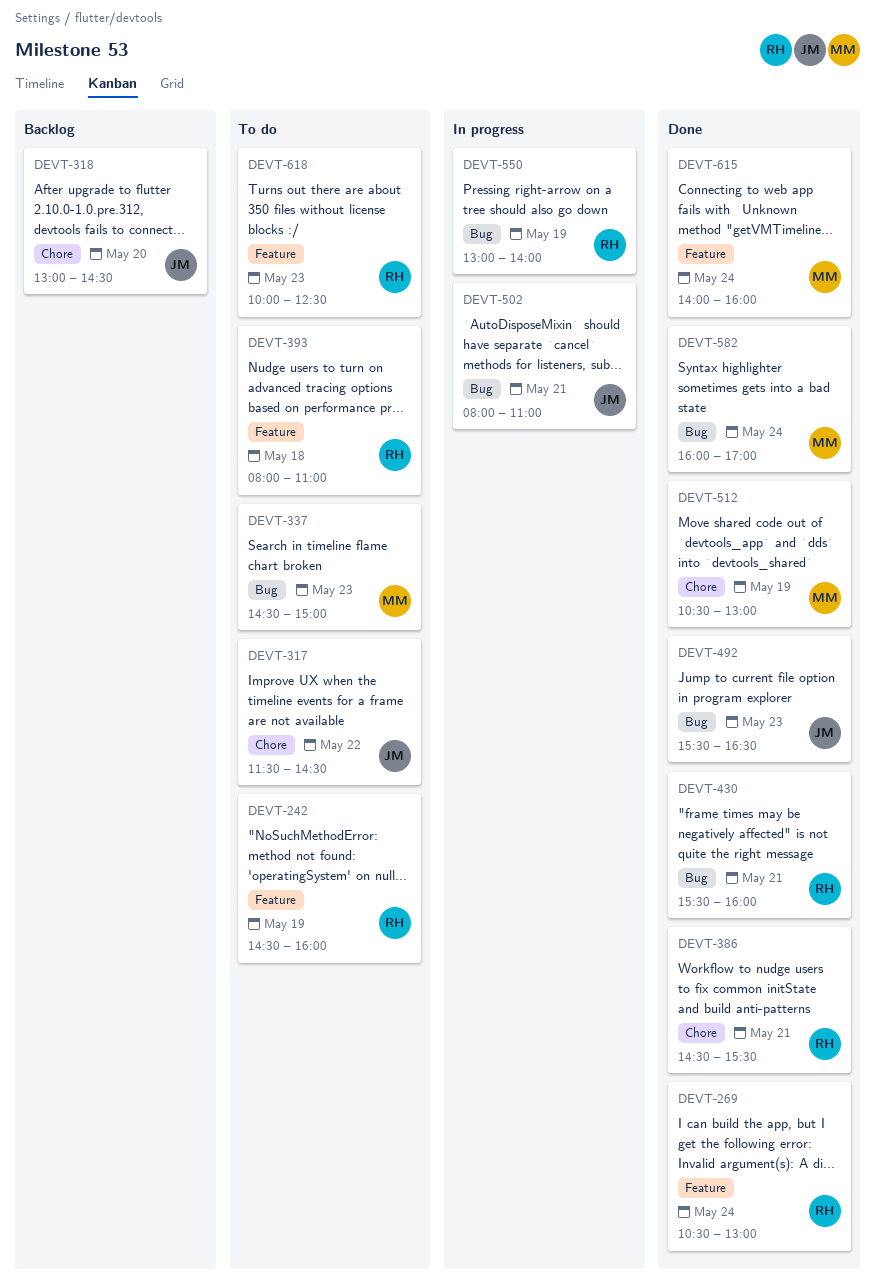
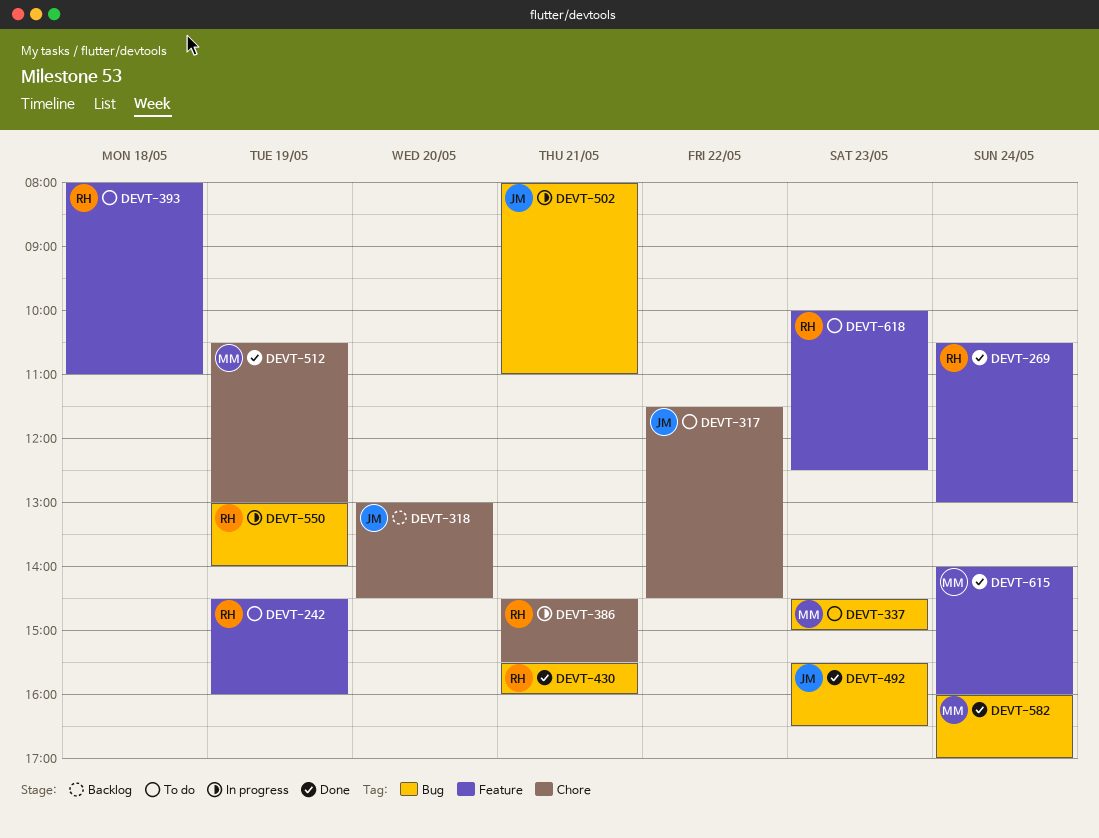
DEVT-386, status: Done -> In progress

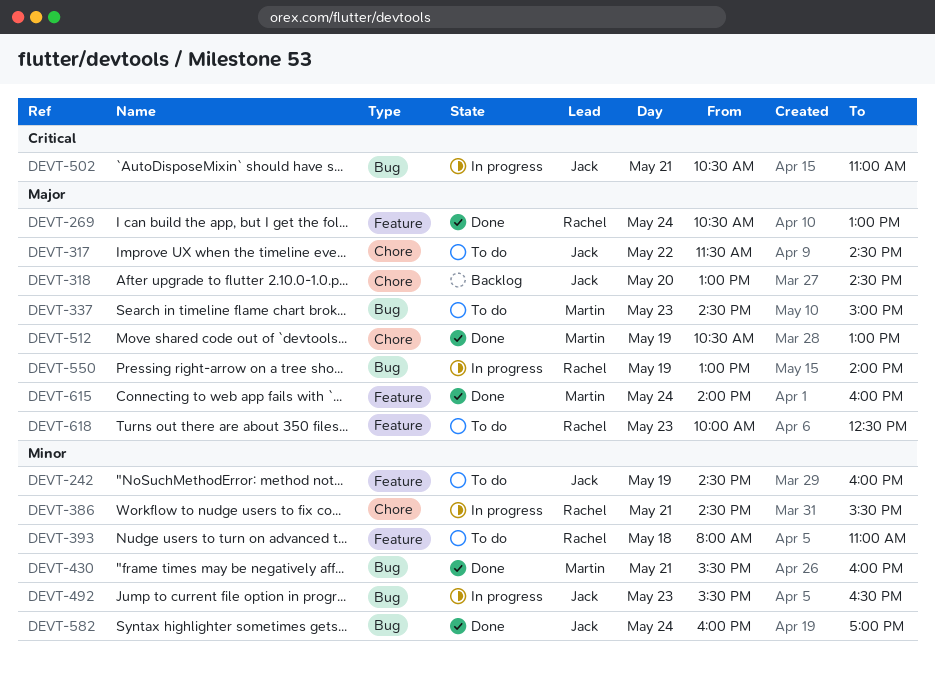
DEVT-242, owner: Rachel -> Jack
DEVT-430, owner: Rachel -> Martin
DEVT-492, status: Done -> In progress
DEVT-502, begins: 08:00 -> 10:30
DEVT-582, owner: Martin -> Jack

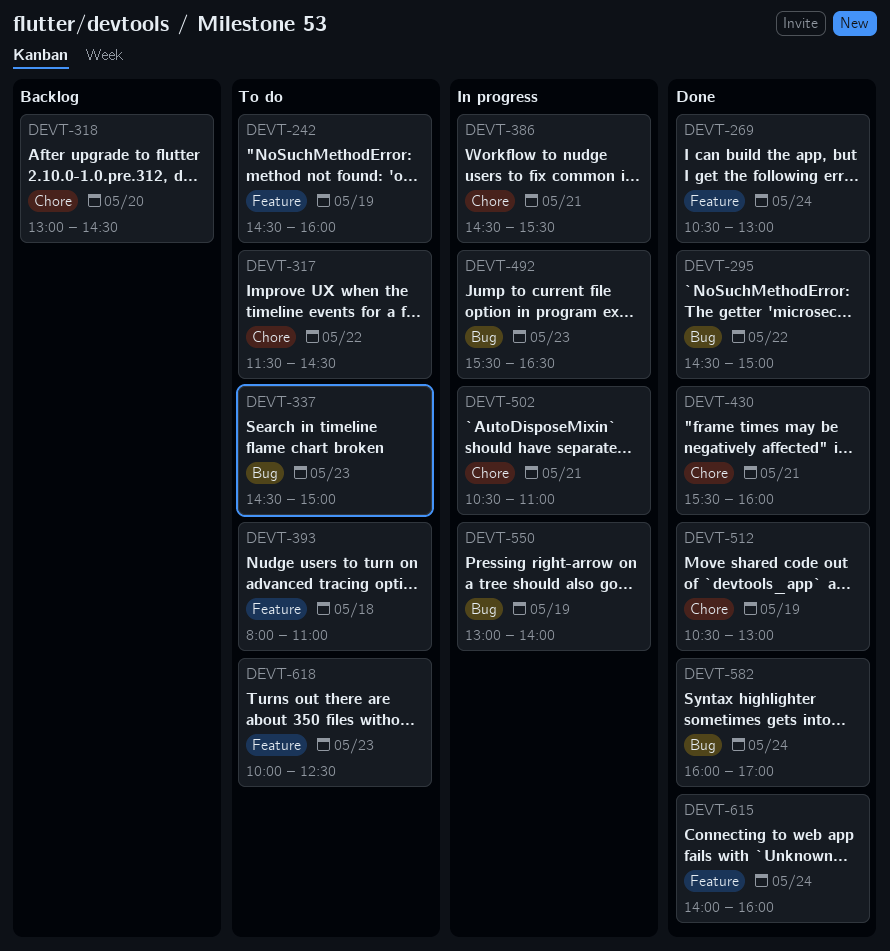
DEVT-295: none -> present
DEVT-430, label: Bug -> Chore
DEVT-502, label: Bug -> Chore

